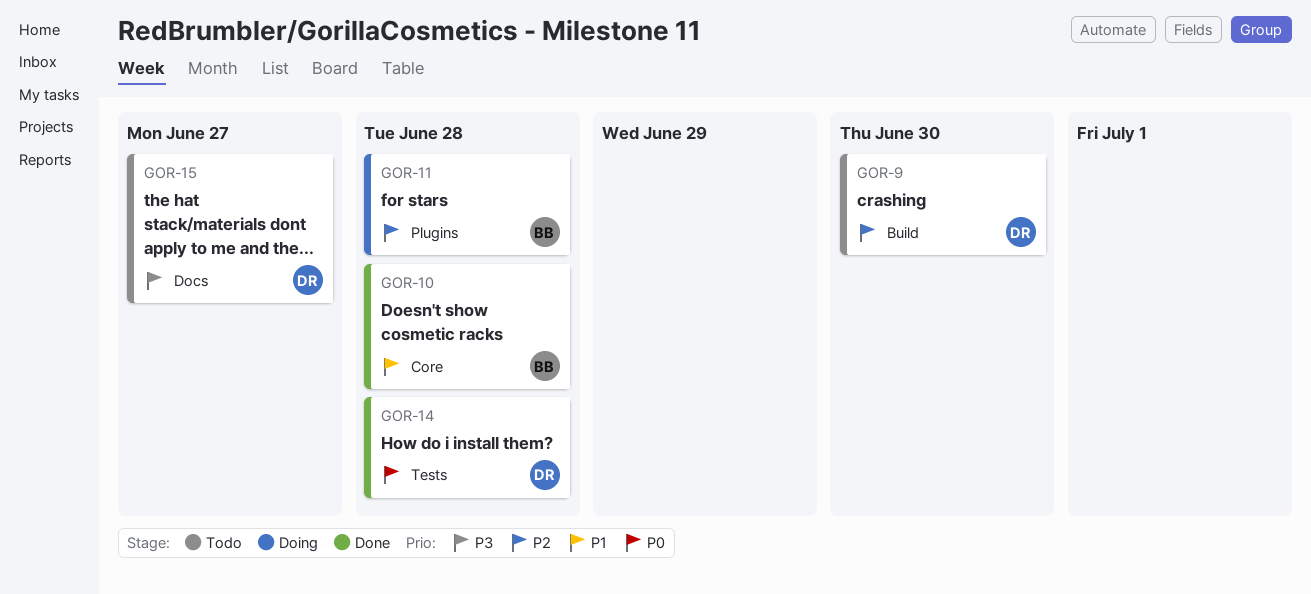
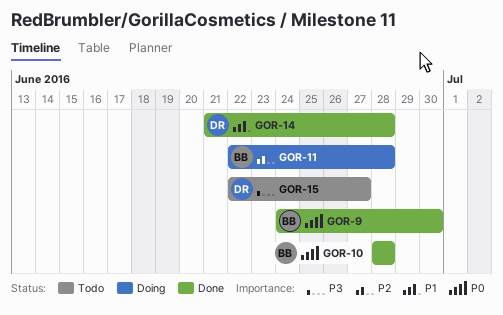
GOR-9, status: Todo -> Done
GOR-9, owner: DR -> BB
GOR-9, priority: P2 -> P0
GOR-10, priority: P1 -> P0
GOR-14, priority: P0 -> P1

